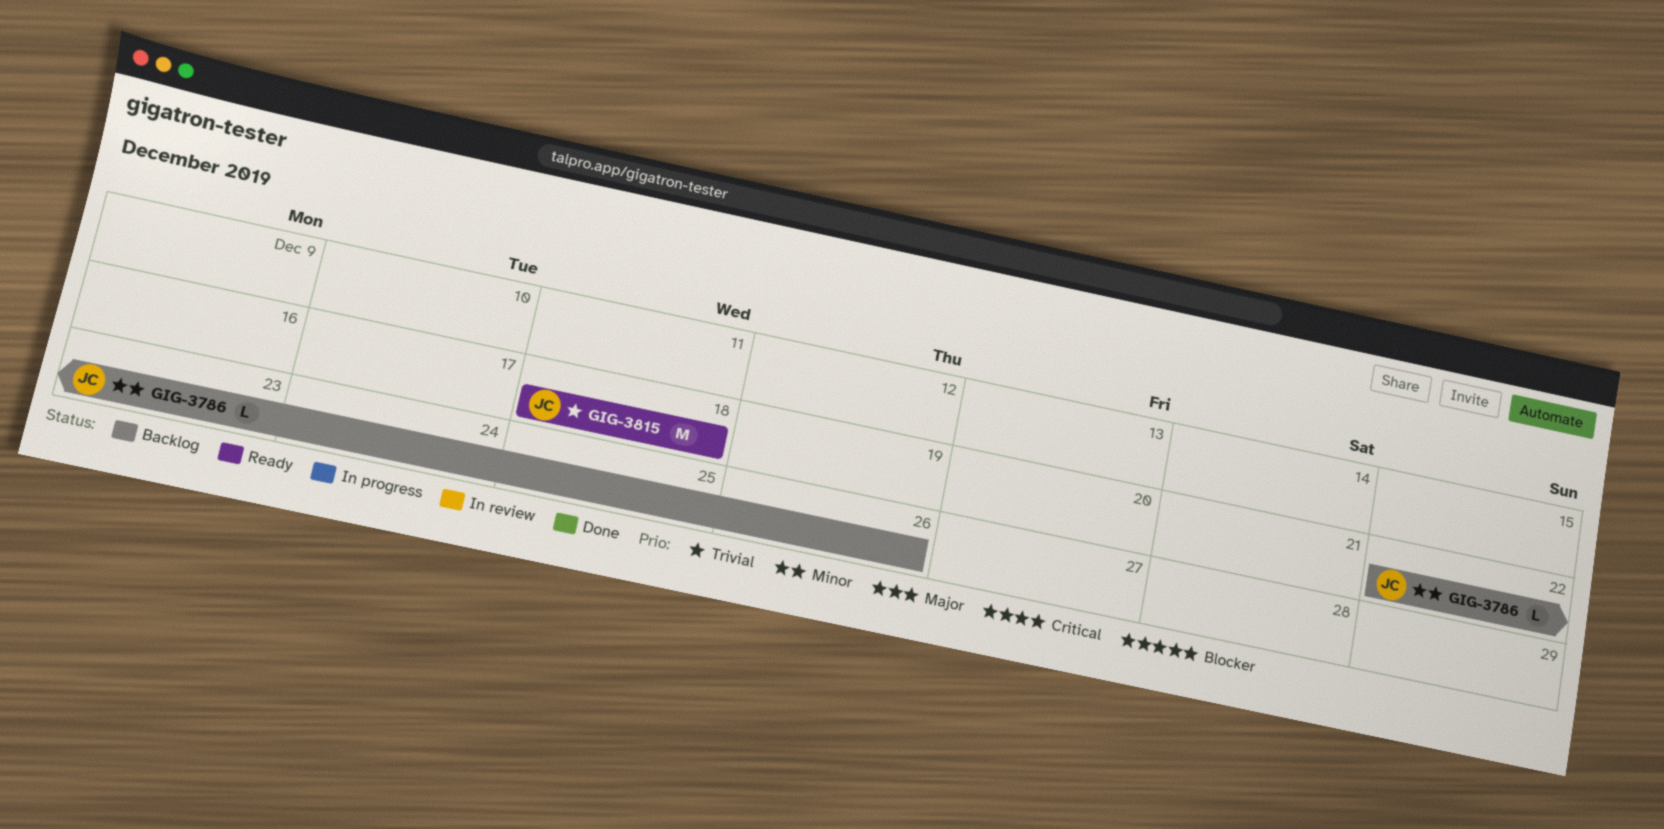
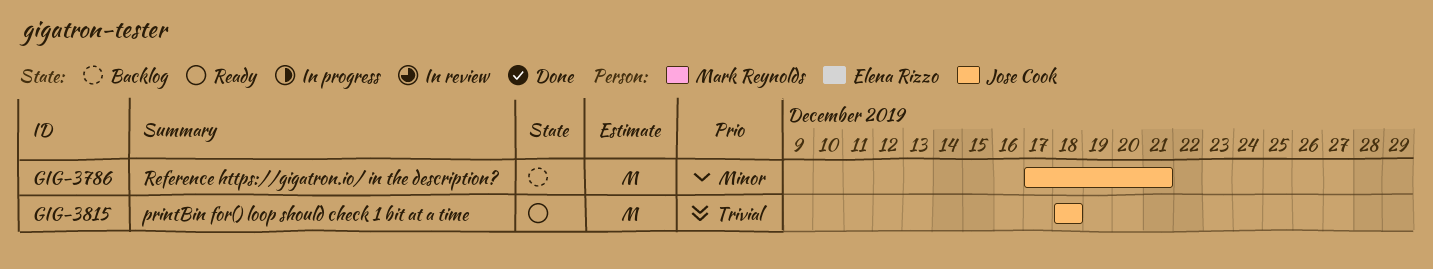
GIG-3786, estimate: L -> M
GIG-3786, start: Dec 22 -> Dec 17
GIG-3786, due: Dec 26 -> Dec 21

